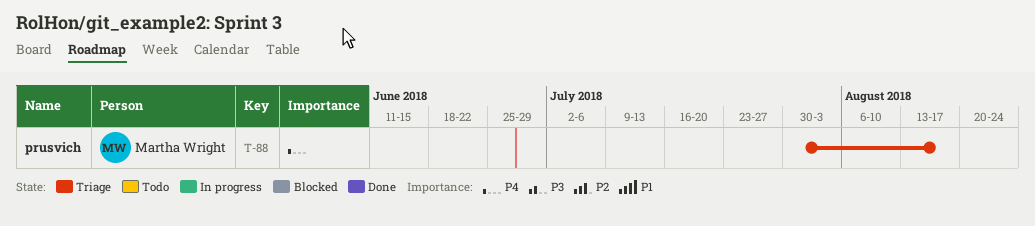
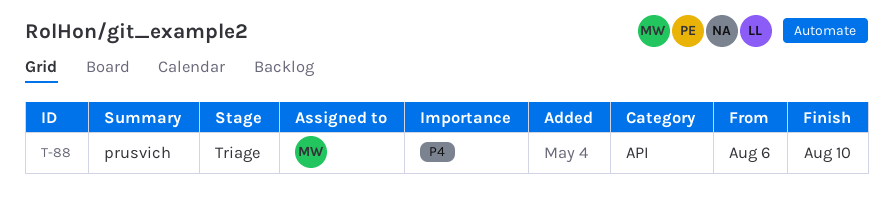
T-88, start: Jul 30 -> Aug 6
T-88, due: Aug 17 -> Aug 10

